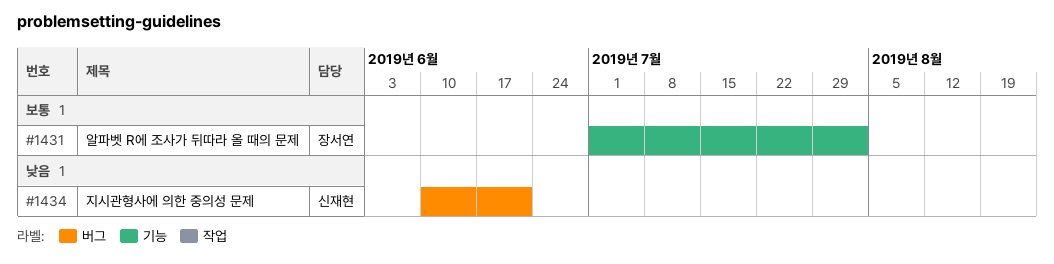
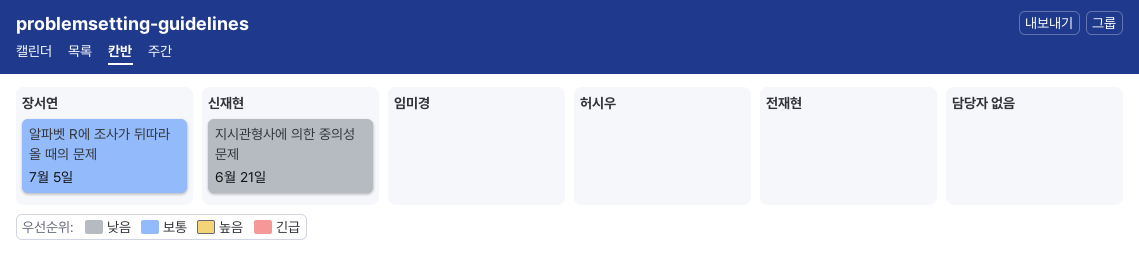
알파벳 R에 조사가 뒤따라 올 때의 문제, due: Aug 2 -> Jul 5

